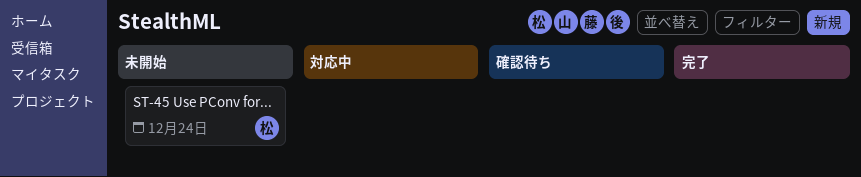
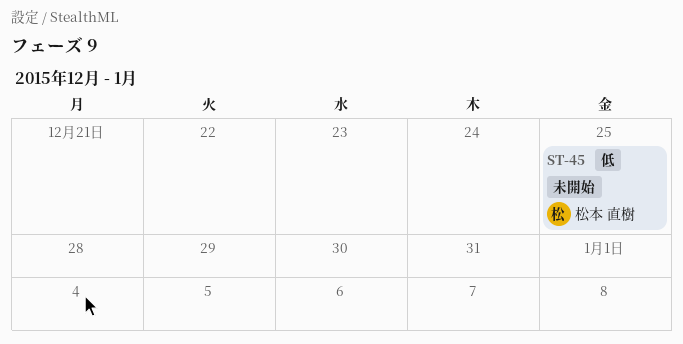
ST-45, due: Dec 24 -> Dec 25

